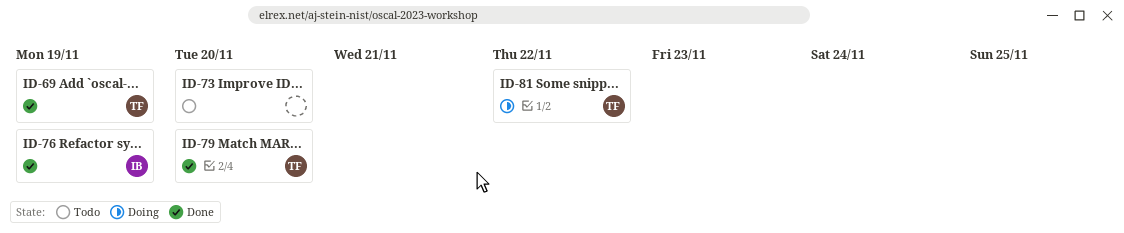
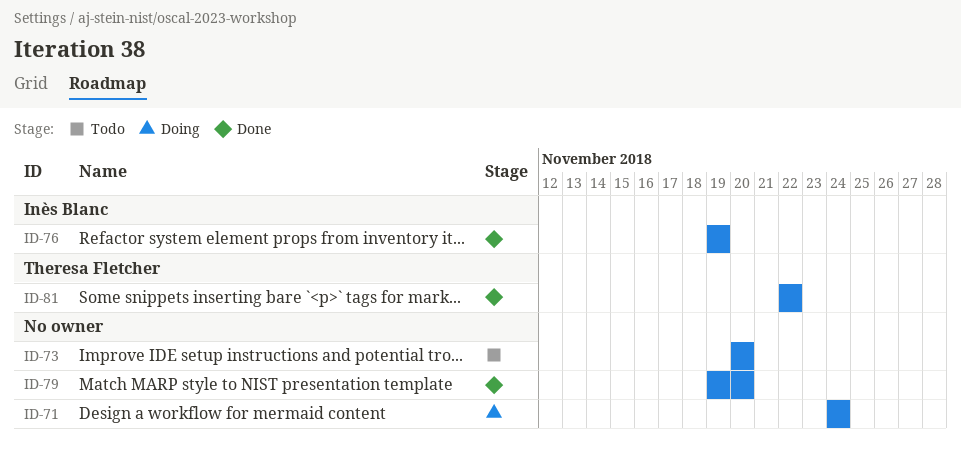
ID-69: present -> none
ID-71: none -> present
ID-79, owner: Theresa Fletcher -> none
ID-81, status: Doing -> Done

